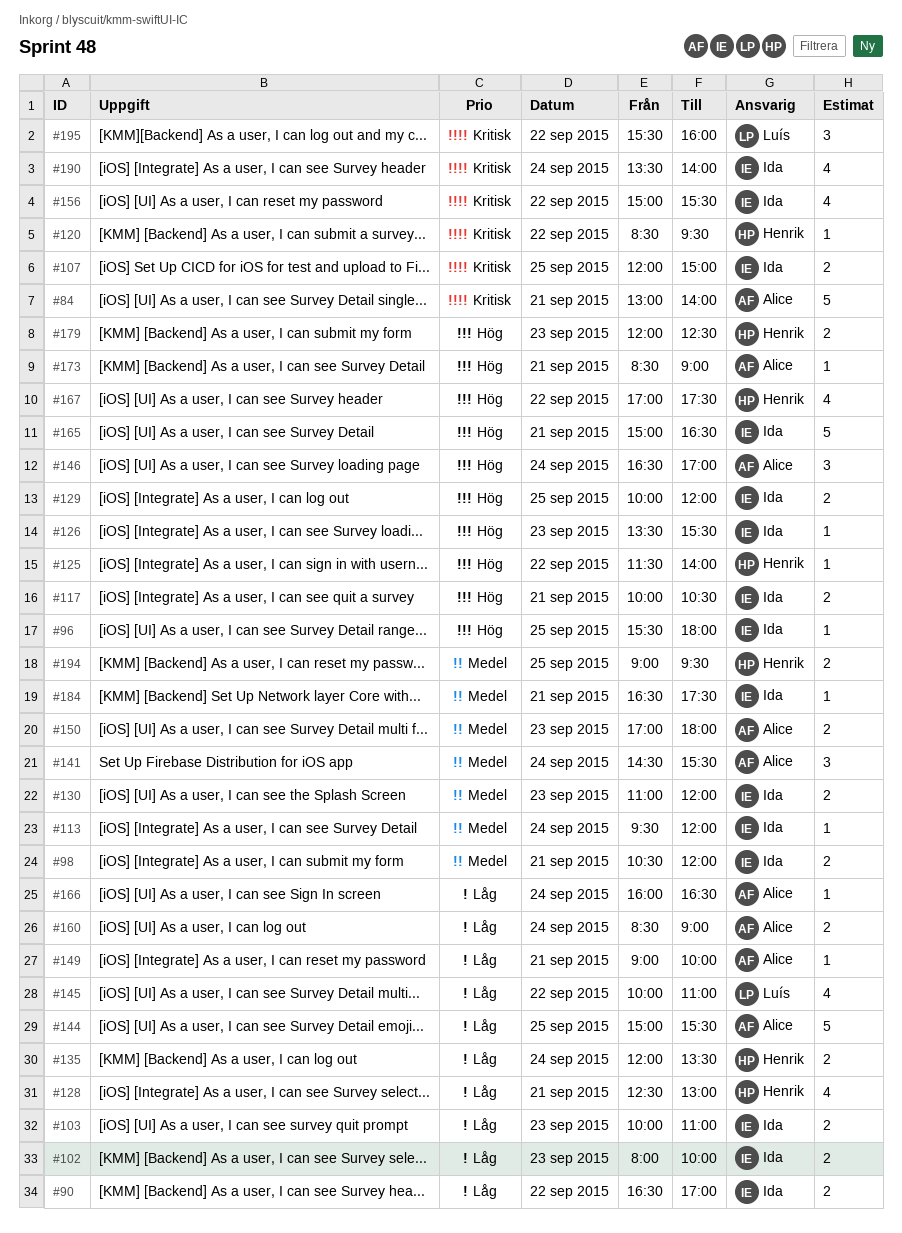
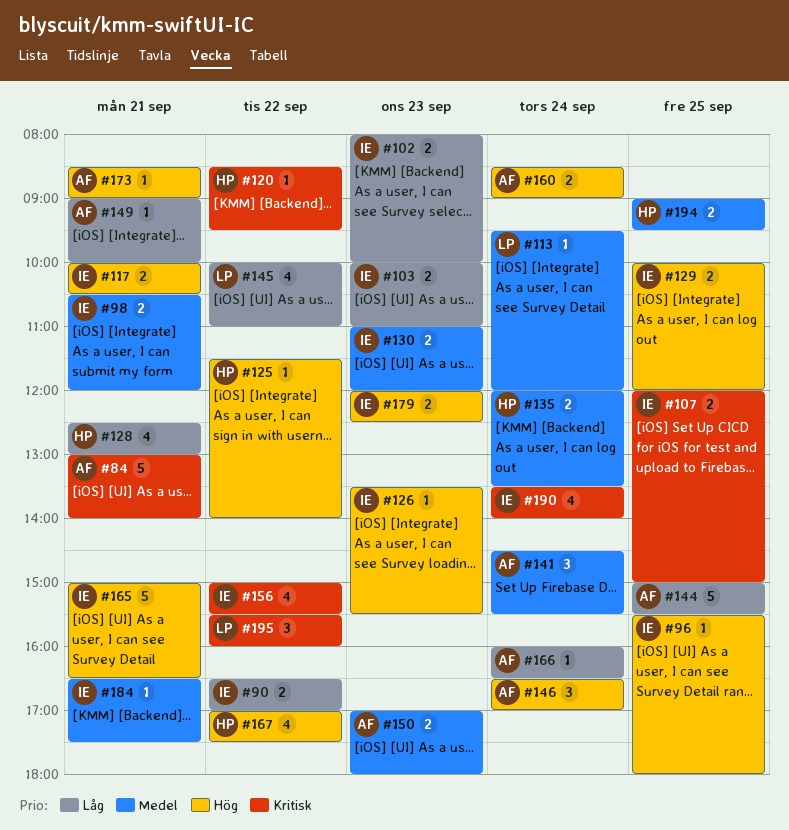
#113, owner: Ida -> Luís
#135, priority: Låg -> Medel
#160, priority: Låg -> Hög
#179, owner: Henrik -> Ida

